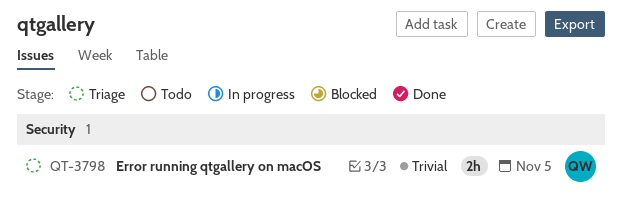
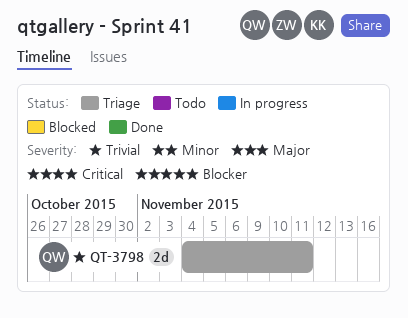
QT-3798, estimate: 2h -> 2d
QT-3798, due: Nov 5 -> Nov 11

